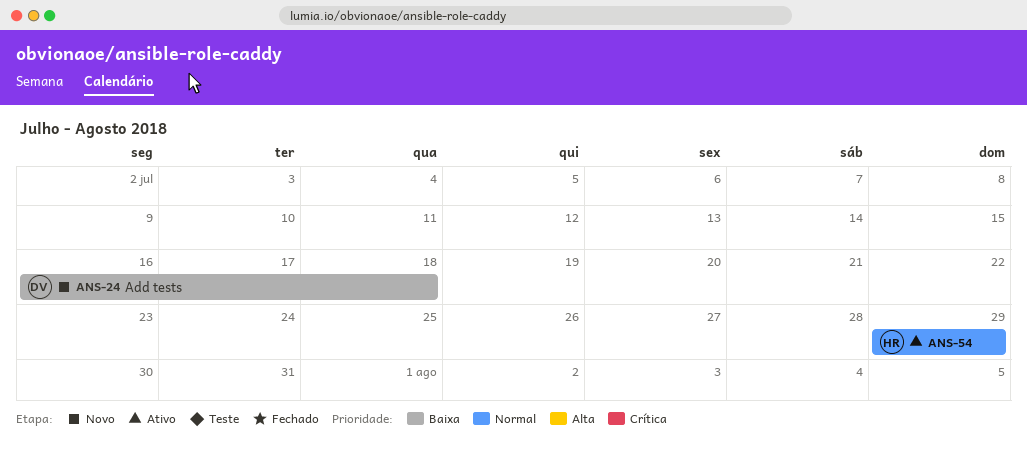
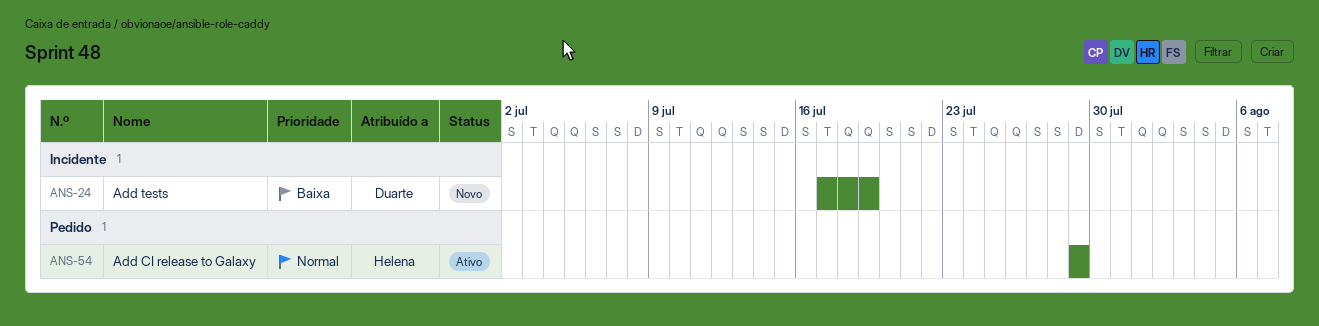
ANS-24, start: Jul 16 -> Jul 17
ANS-24, due: Jul 18 -> Jul 19

